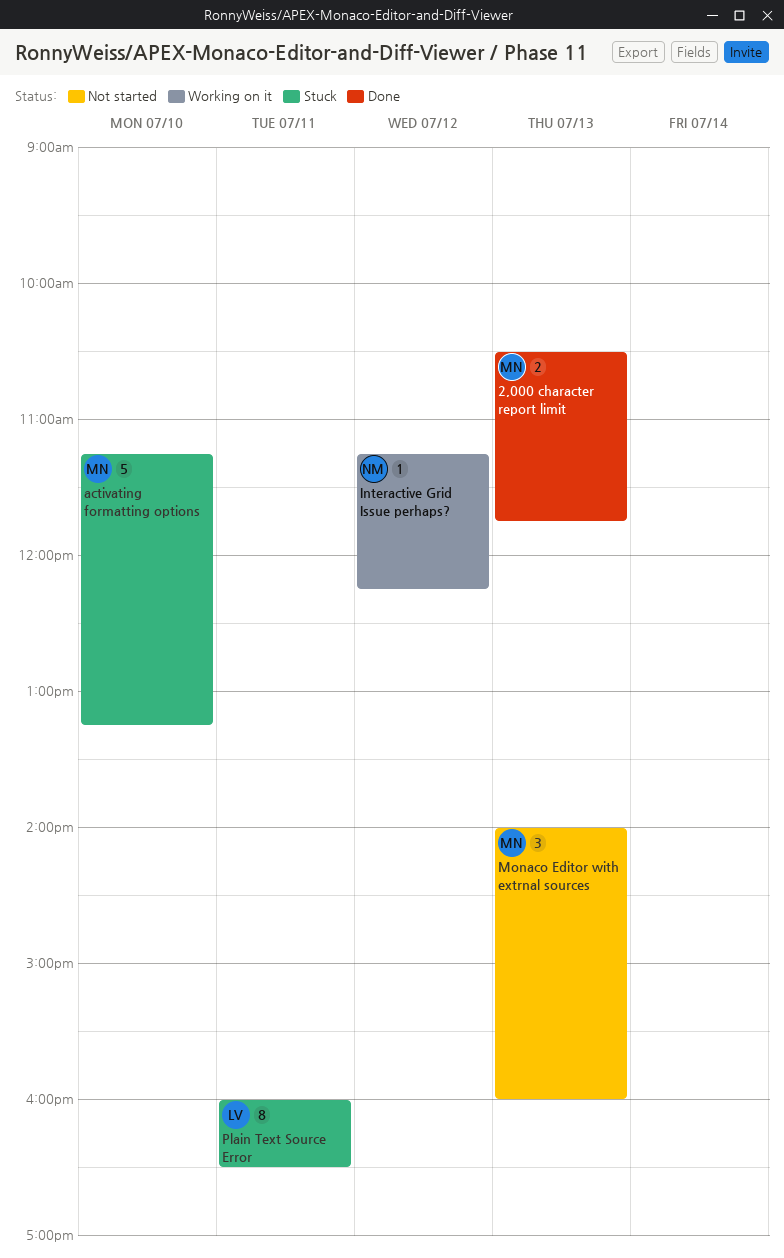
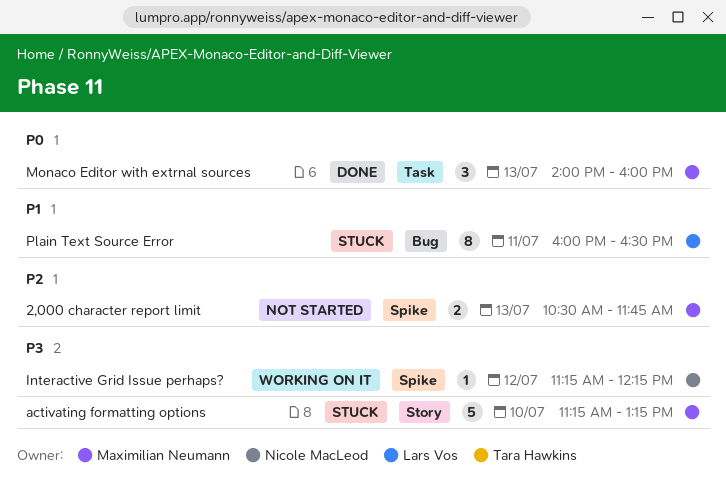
2,000 character report limit, status: Done -> Not started
Monaco Editor with extrnal sources, status: Not started -> Done

